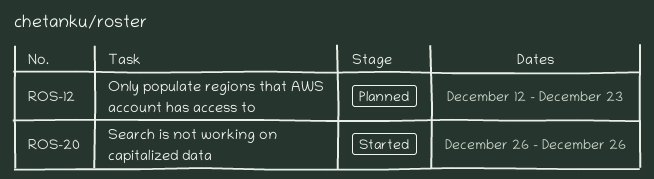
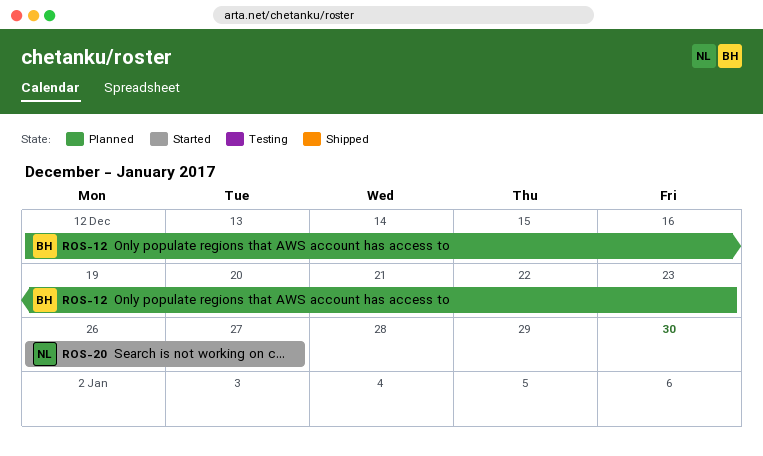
ROS-20, due: Dec 26 -> Dec 27

